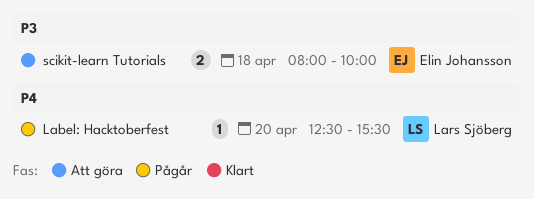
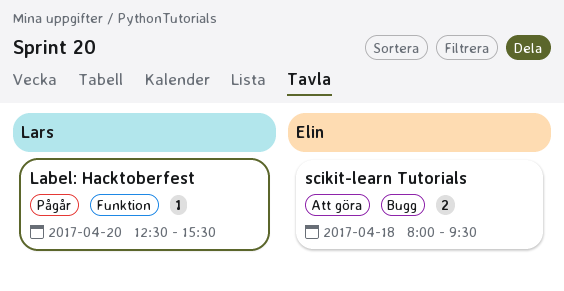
scikit-learn Tutorials, ends: 10:00 -> 09:30

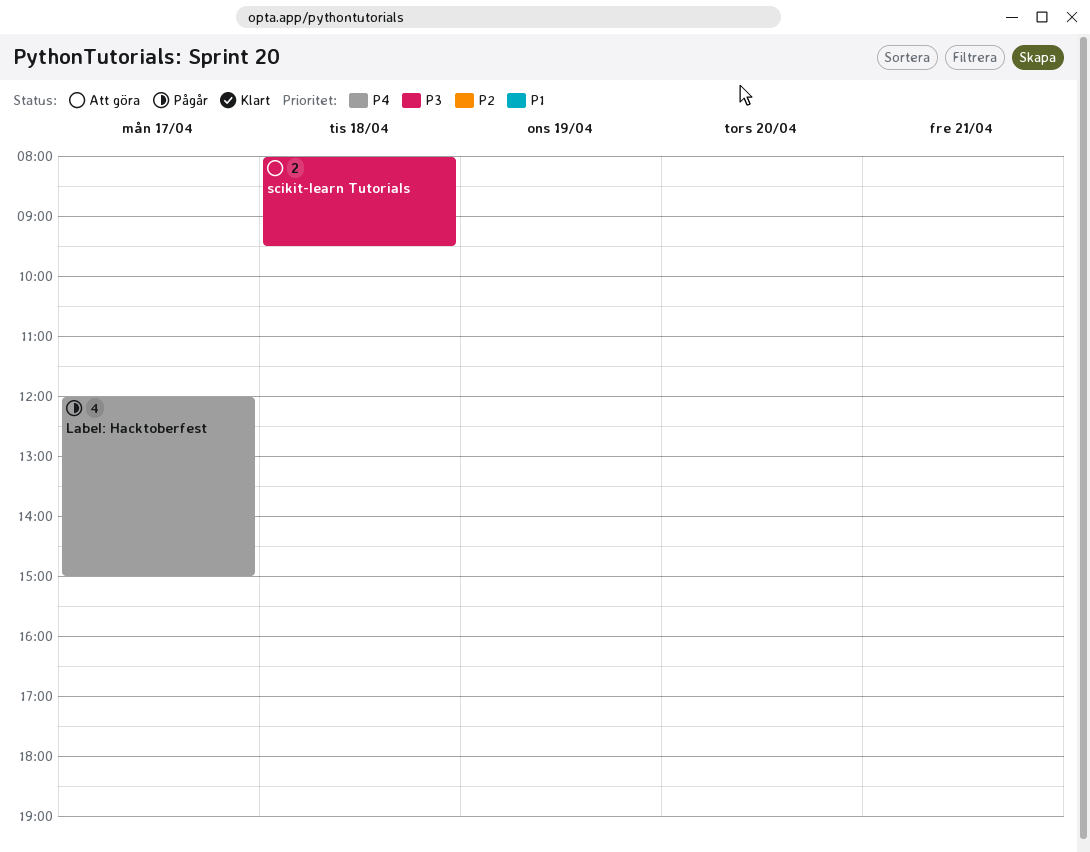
Label: Hacktoberfest, estimate: 1 -> 4
Label: Hacktoberfest, day: Apr 20 -> Apr 17
Label: Hacktoberfest, begins: 12:30 -> 12:00
Label: Hacktoberfest, ends: 15:30 -> 15:00

